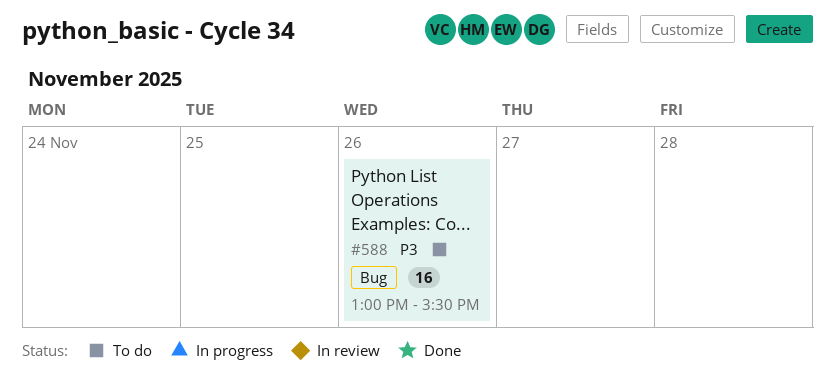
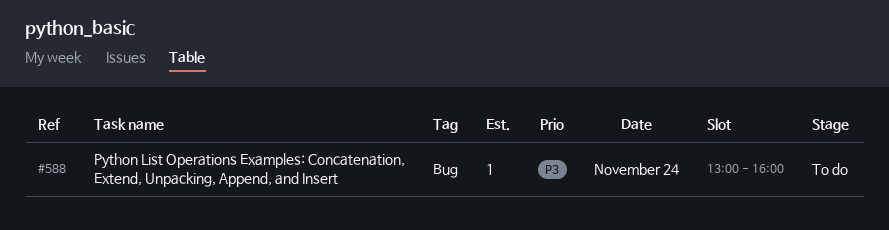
#588, estimate: 16 -> 1
#588, day: Nov 26 -> Nov 24
#588, ends: 15:30 -> 16:00

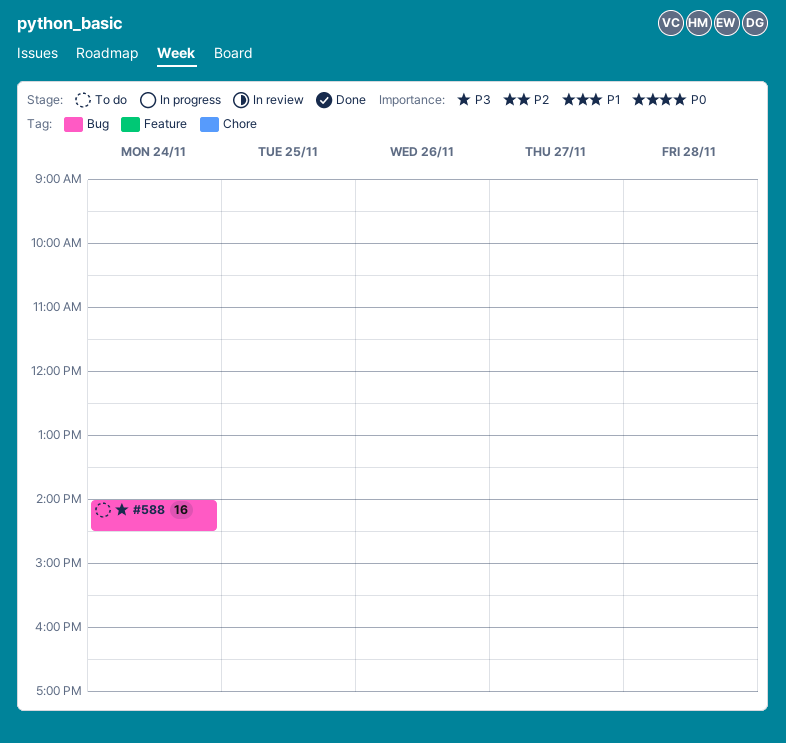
#588, estimate: 1 -> 16
#588, begins: 13:00 -> 14:00
#588, ends: 16:00 -> 14:30

